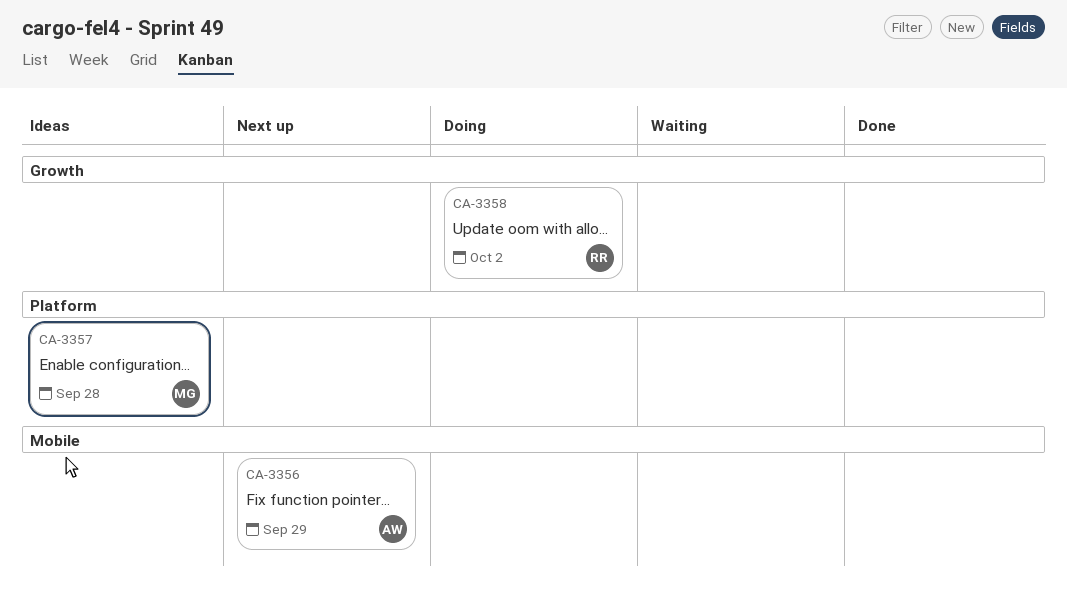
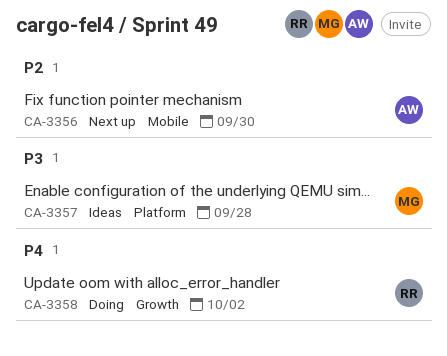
CA-3356, due: Sep 29 -> Sep 30

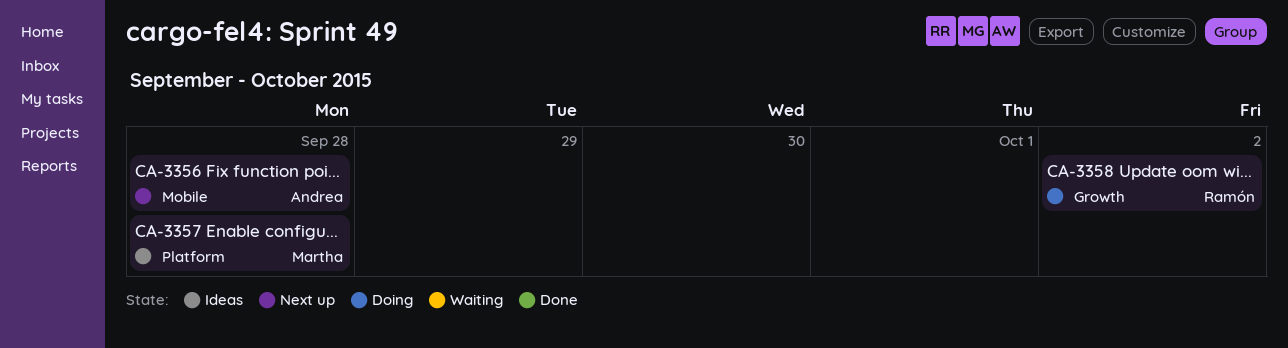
CA-3356, due: Sep 30 -> Sep 28

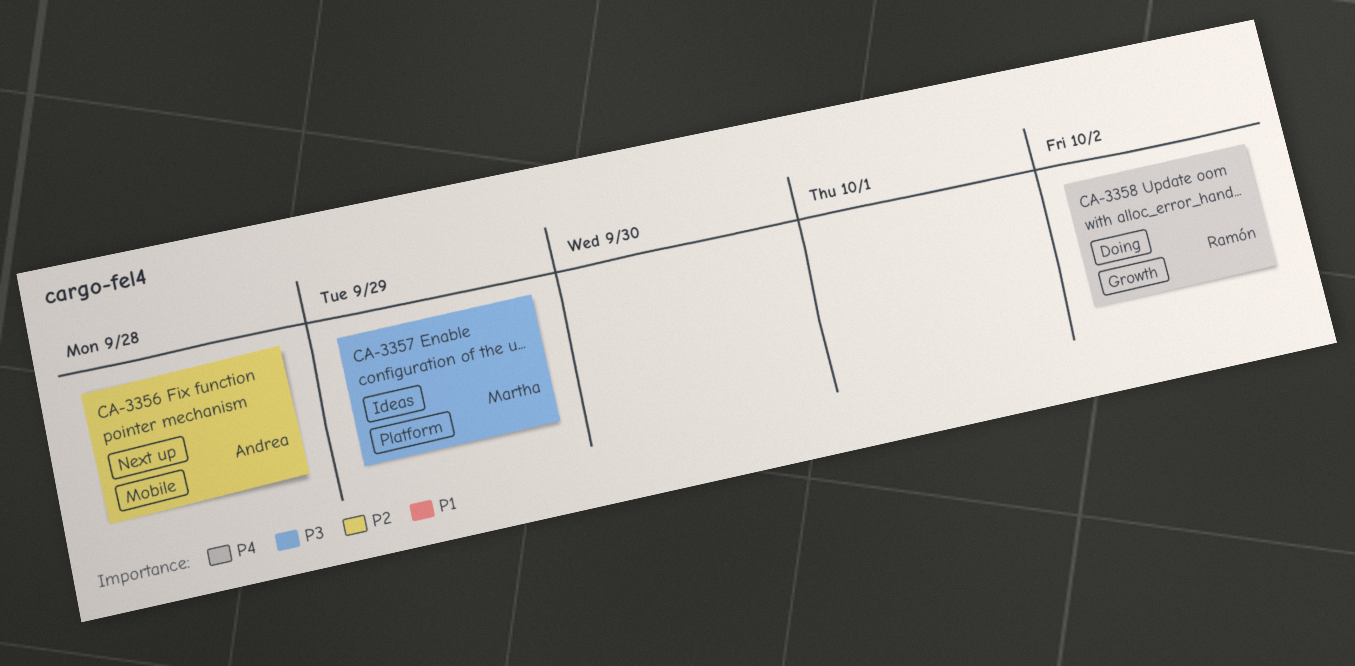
CA-3357, due: Sep 28 -> Sep 29

